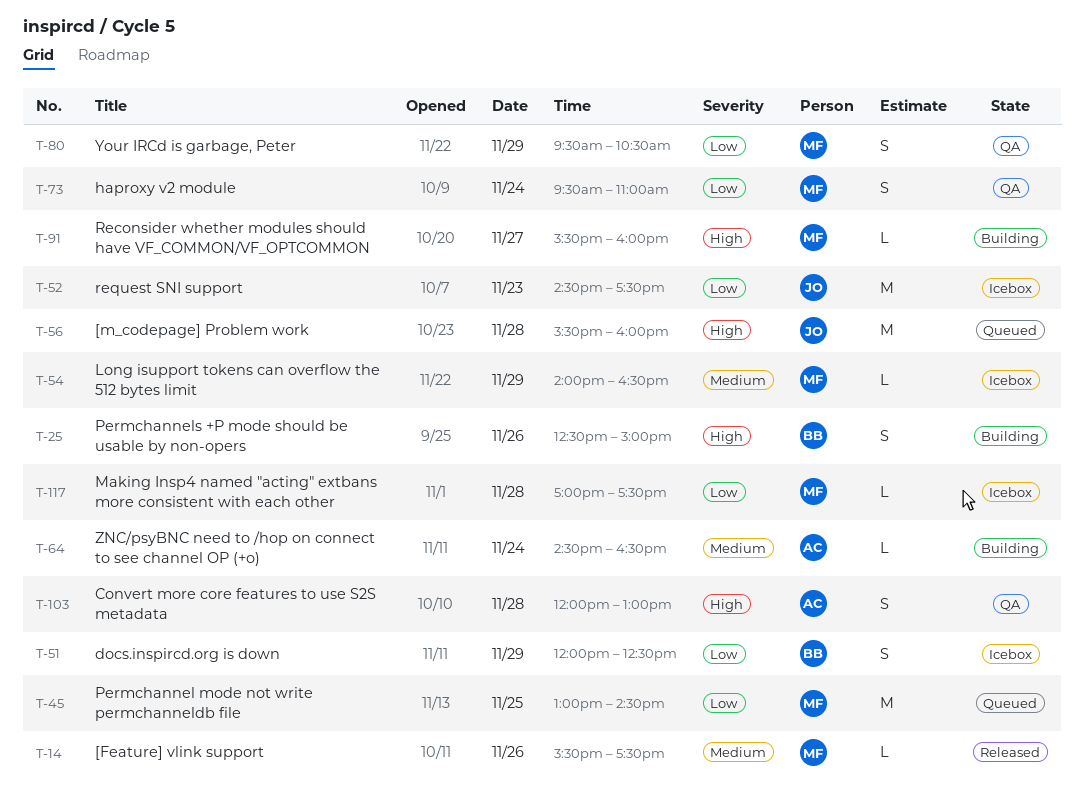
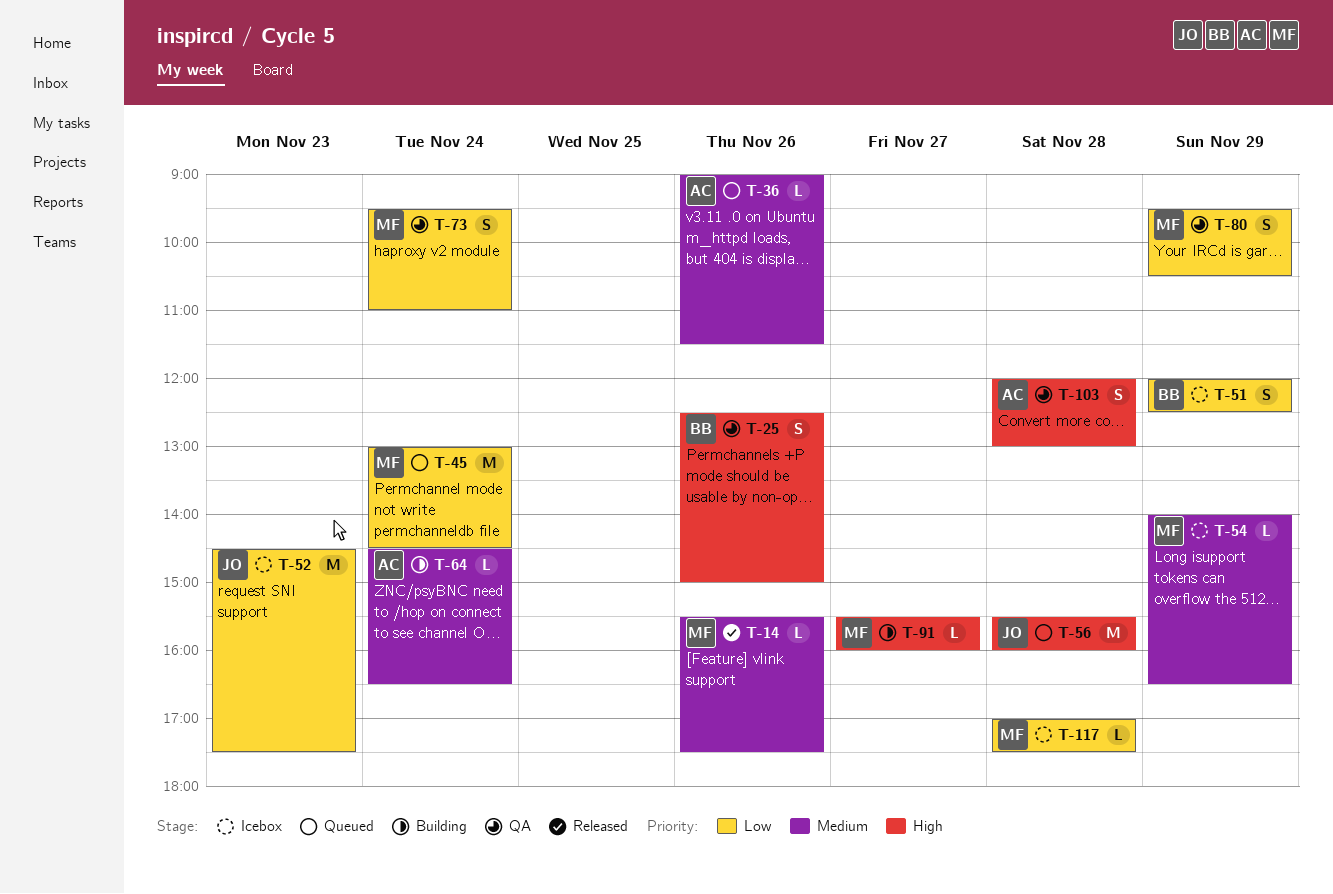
T-25, status: Building -> QA
T-36: none -> present
T-45, day: Nov 25 -> Nov 24

